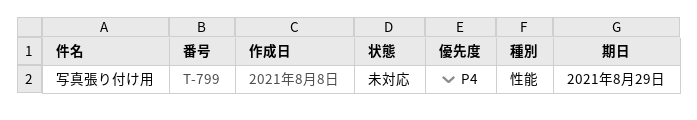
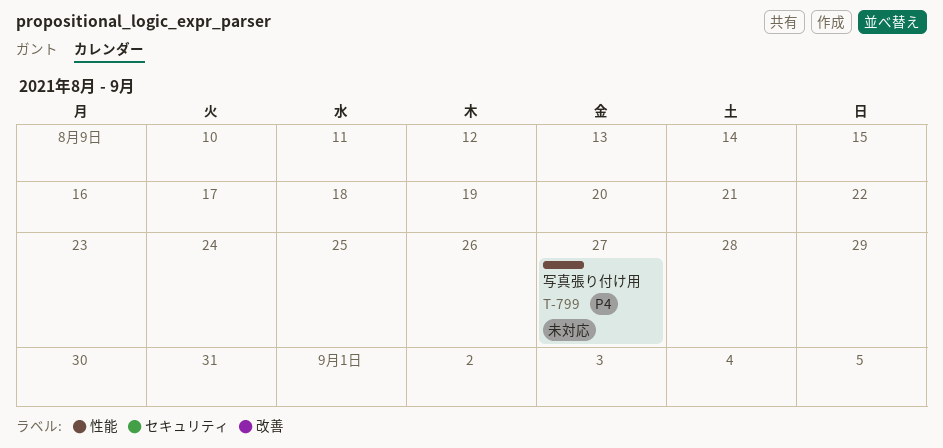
T-799, due: Aug 29 -> Aug 27

